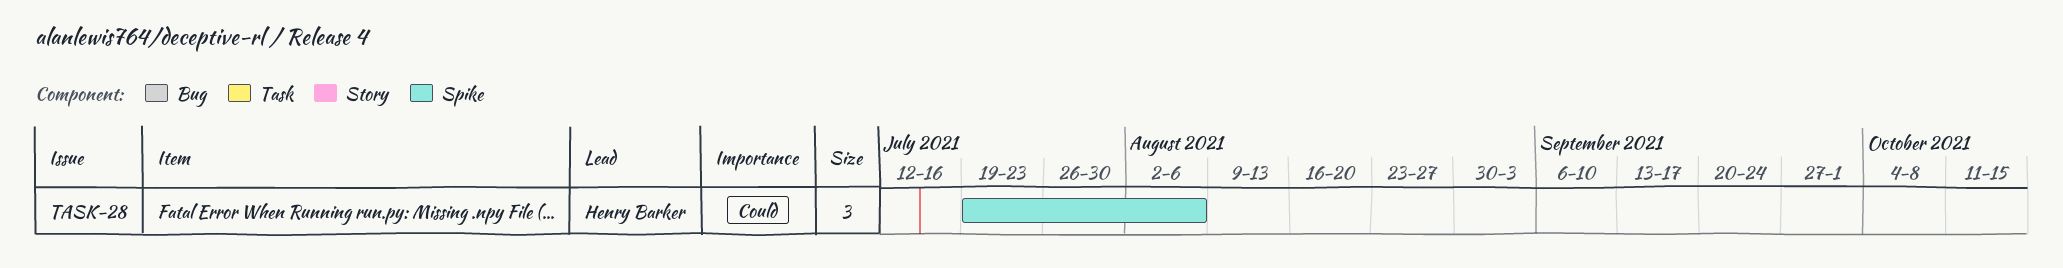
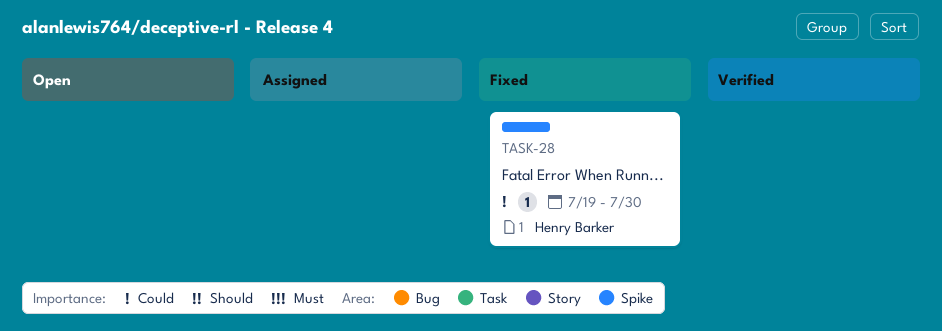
TASK-28, estimate: 3 -> 1
TASK-28, due: Aug 6 -> Jul 30

